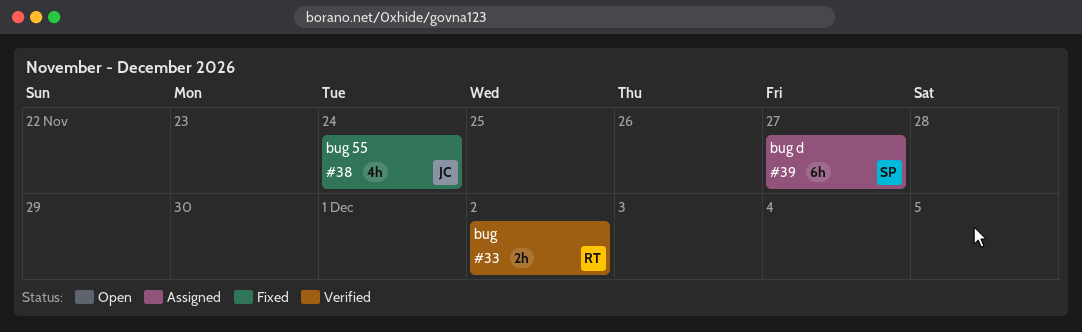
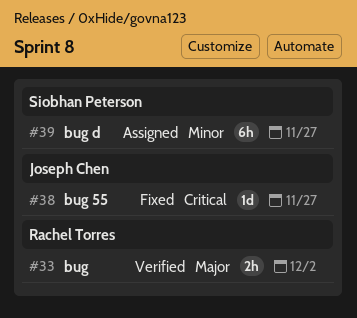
#38, estimate: 4h -> 1d
#38, due: Nov 24 -> Nov 27

